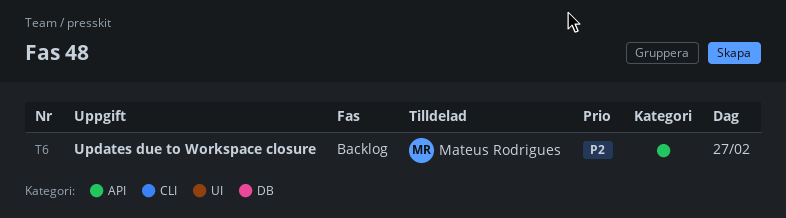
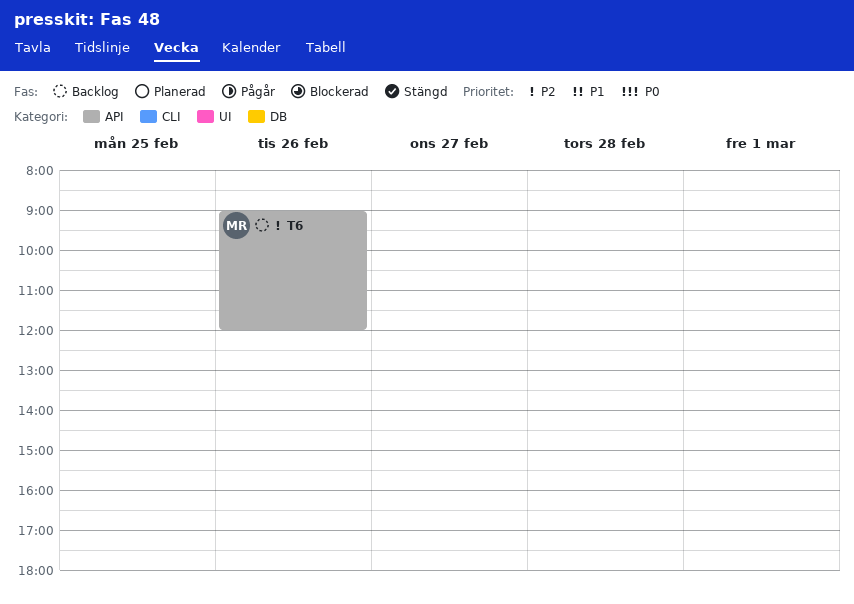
T6, day: Feb 27 -> Feb 26

